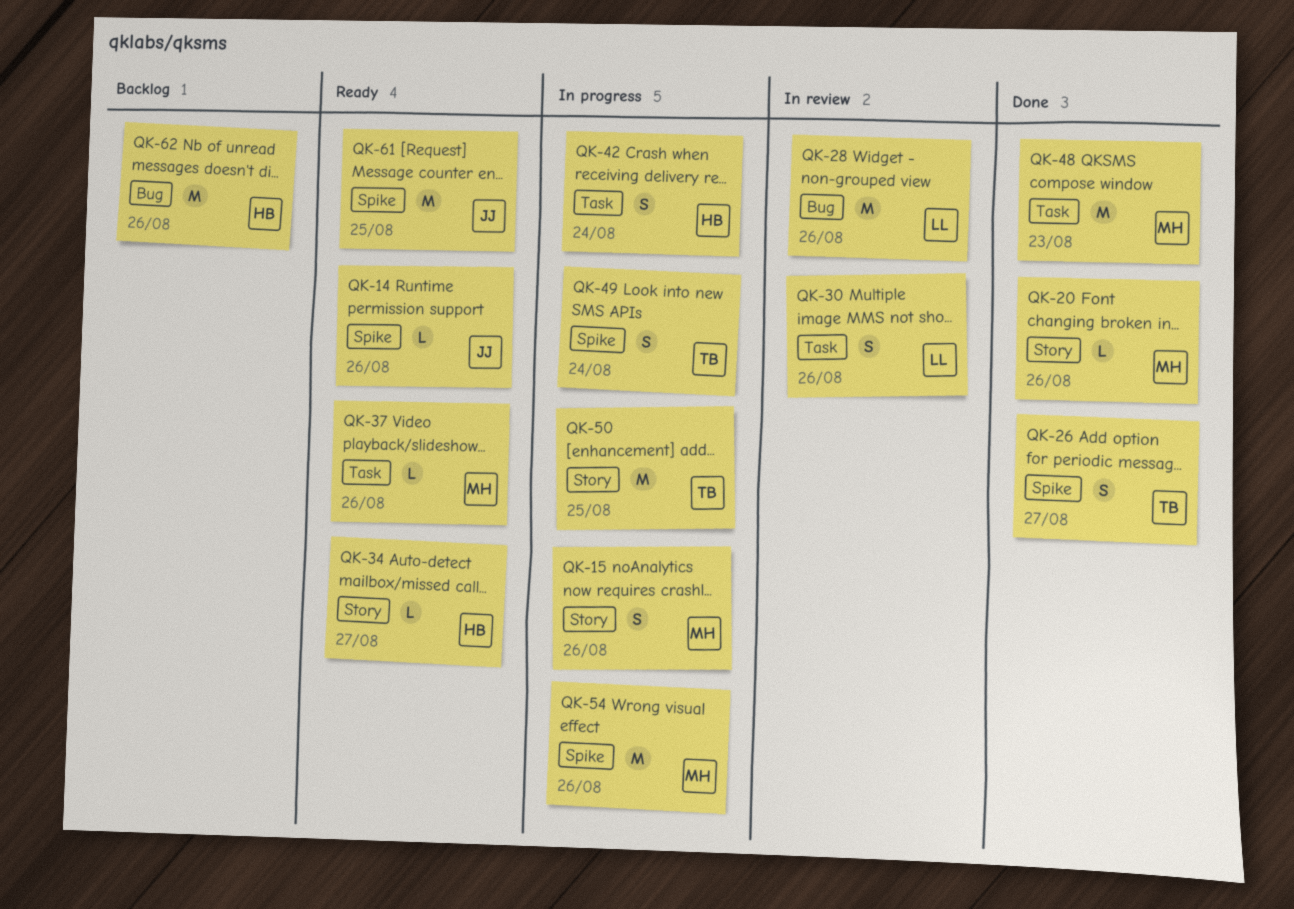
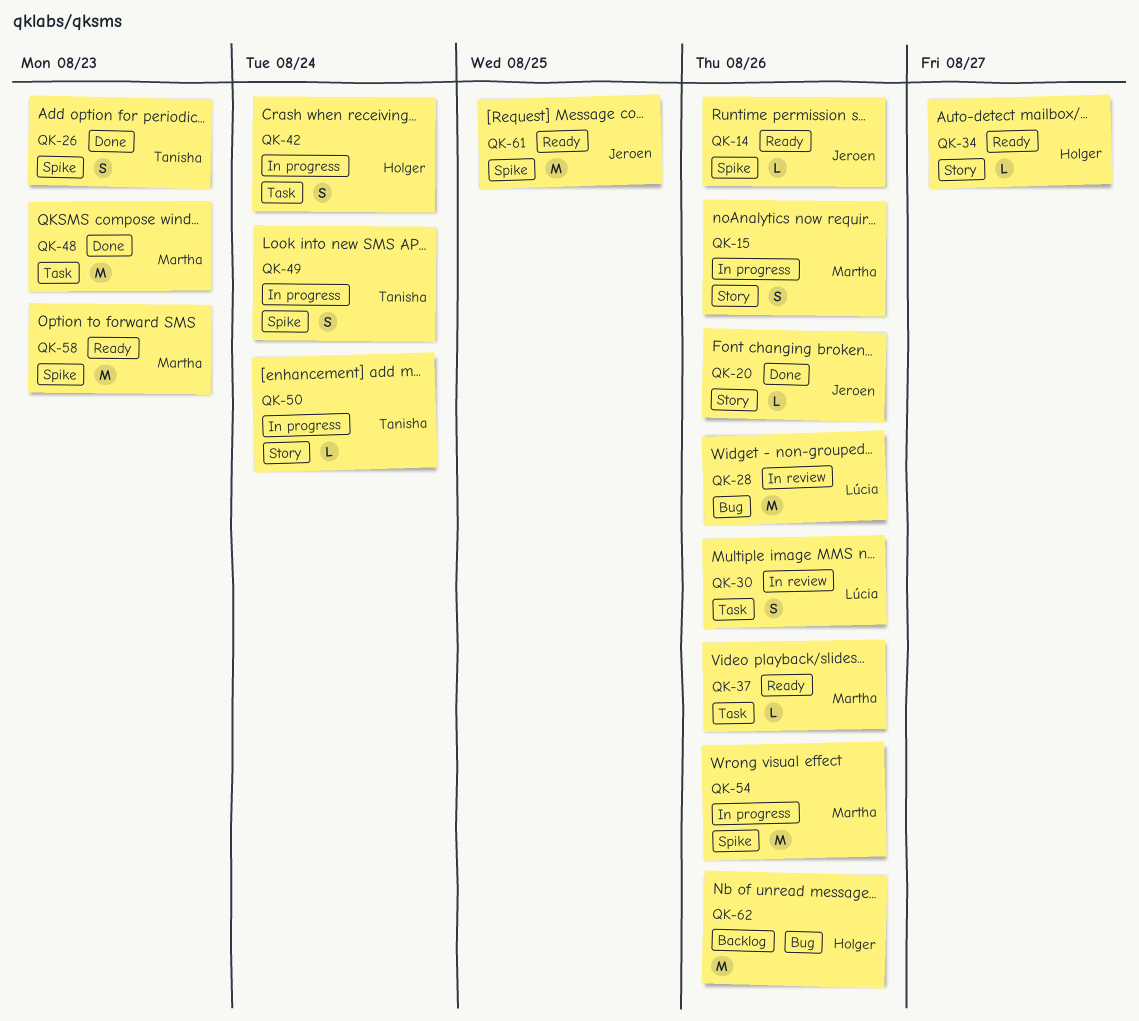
QK-20, owner: Martha -> Jeroen
QK-26, due: Aug 27 -> Aug 23
QK-50, estimate: M -> L
QK-50, due: Aug 25 -> Aug 24
QK-58: none -> present

